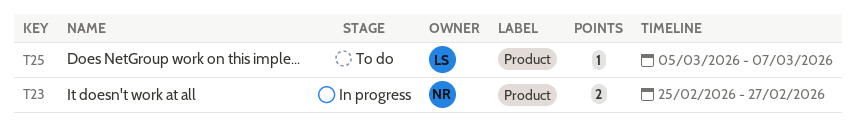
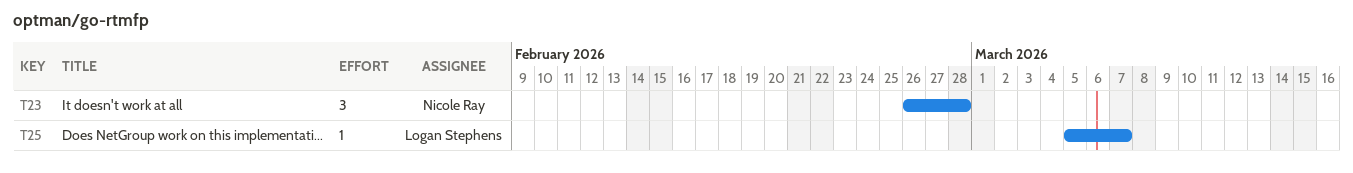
T23, estimate: 2 -> 3
T23, start: Feb 25 -> Feb 26
T23, due: Feb 27 -> Feb 28

